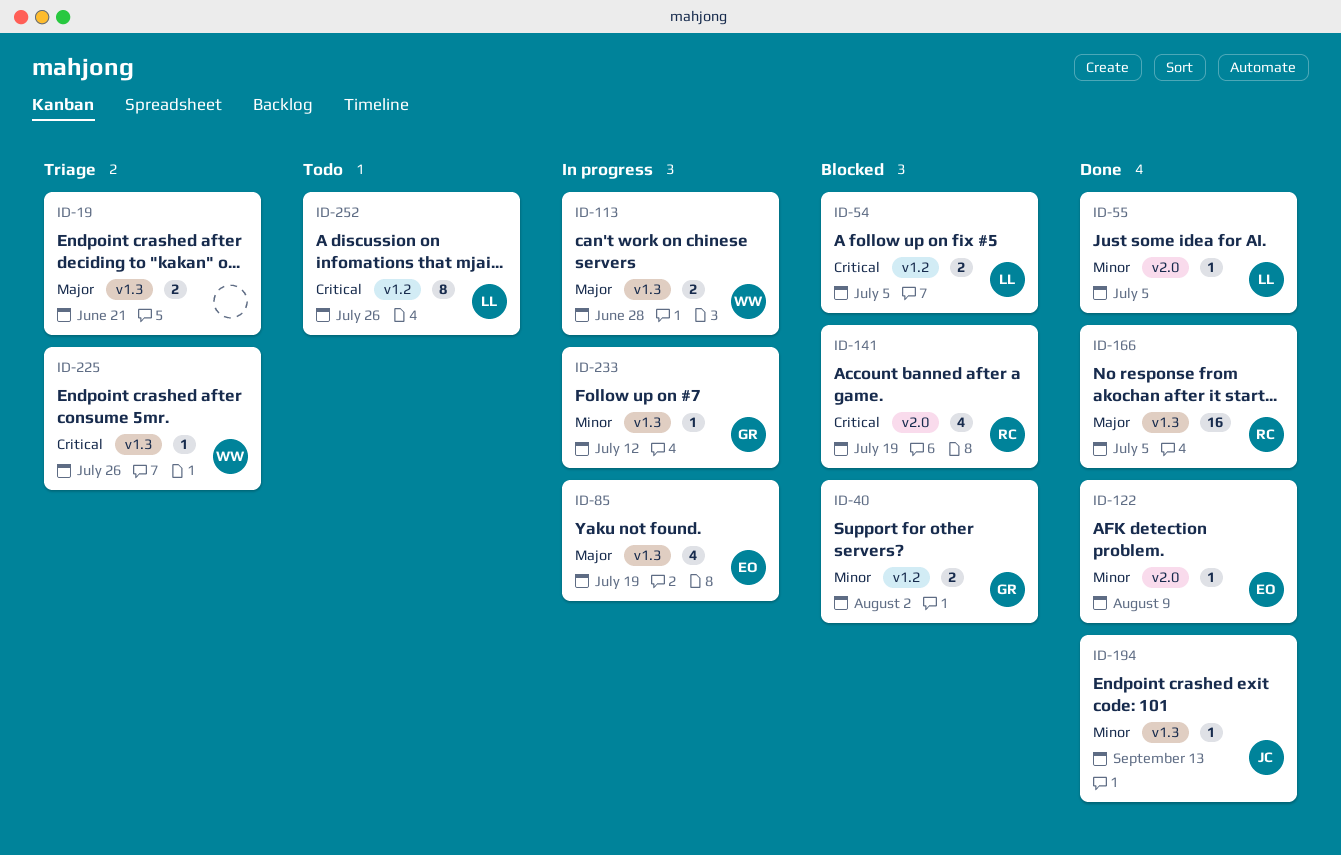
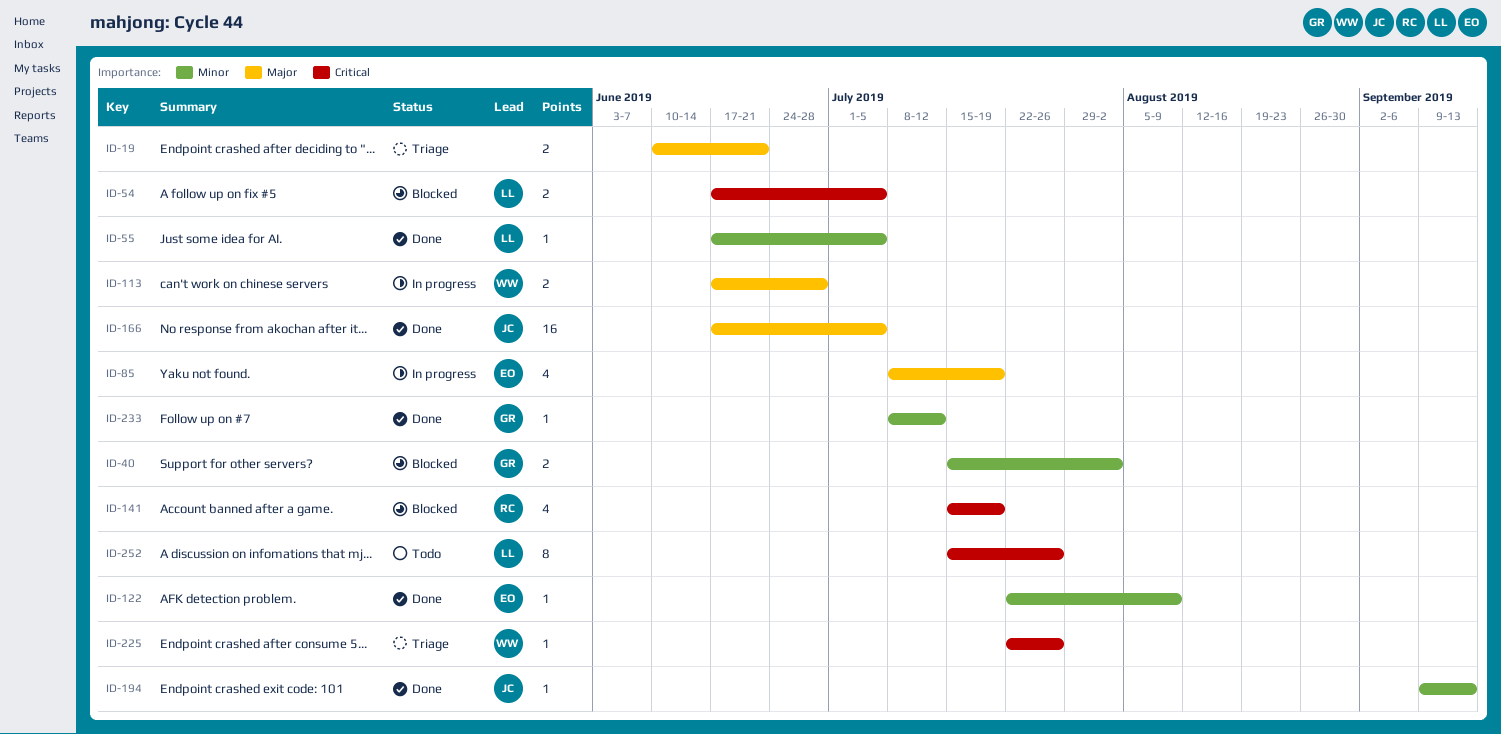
ID-166, owner: RC -> JC
ID-233, status: In progress -> Done

